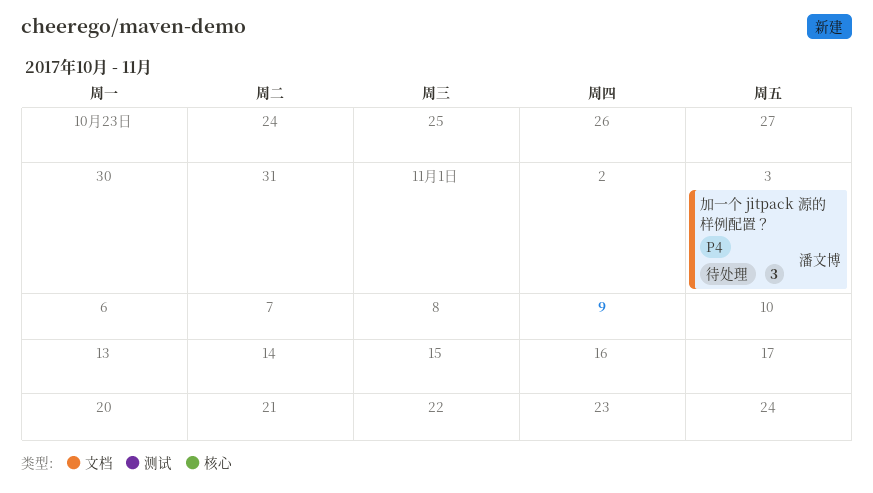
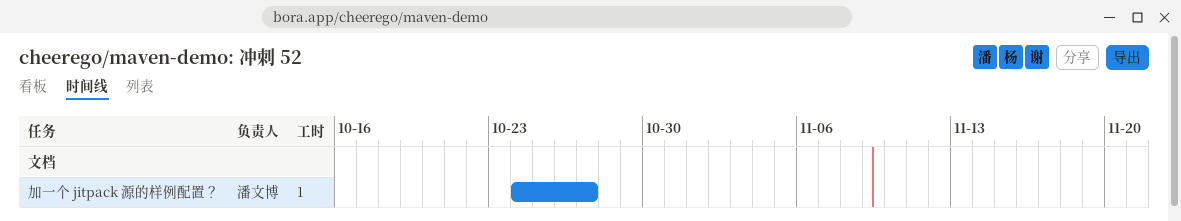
加一个 jitpack 源的样例配置？, estimate: 3 -> 1
加一个 jitpack 源的样例配置？, due: Nov 3 -> Oct 27

